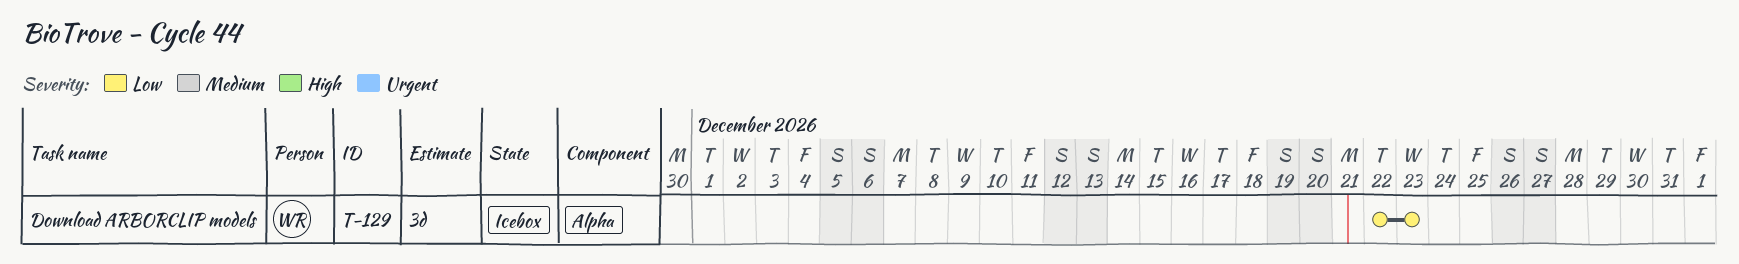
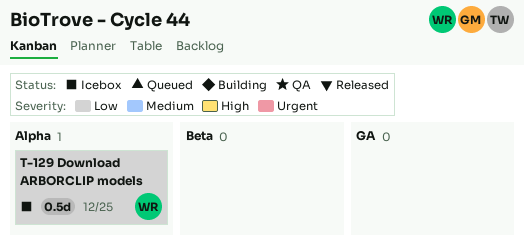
T-129, estimate: 3d -> 0.5d
T-129, due: Dec 23 -> Dec 25

